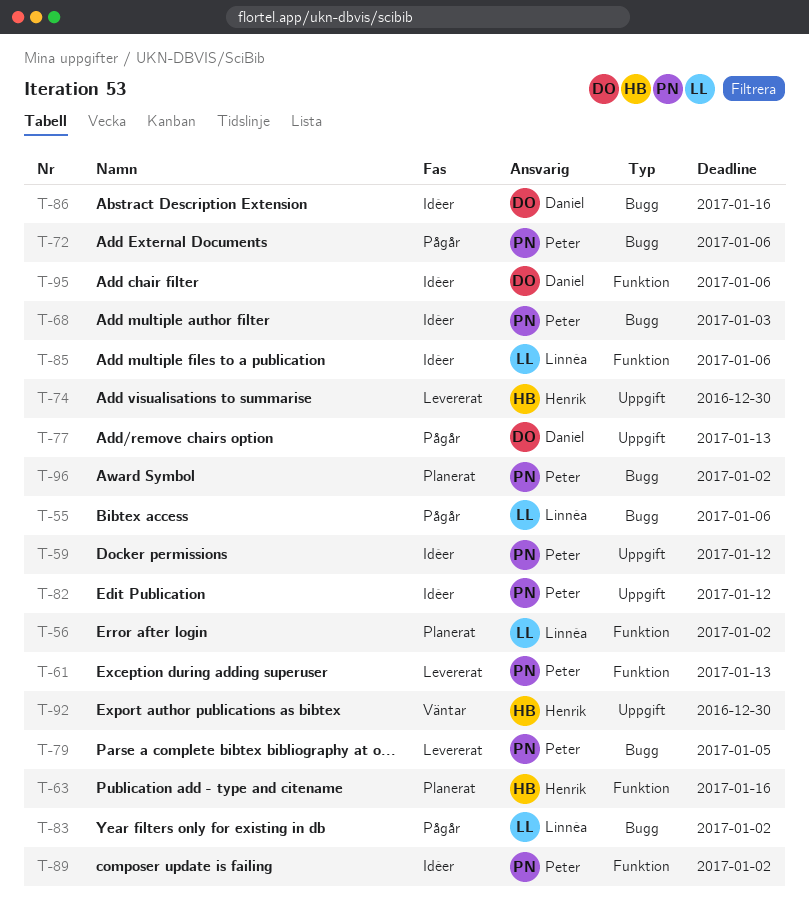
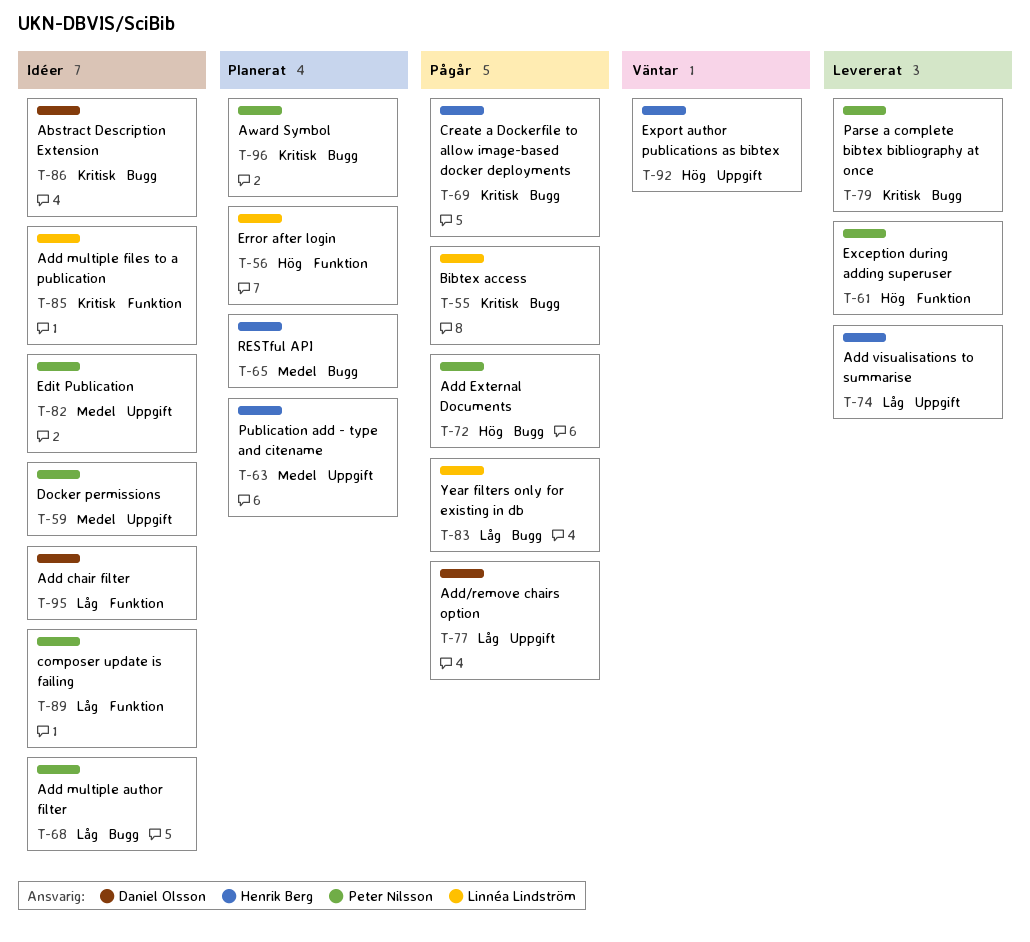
T-63, label: Funktion -> Uppgift
T-65: none -> present
T-69: none -> present

